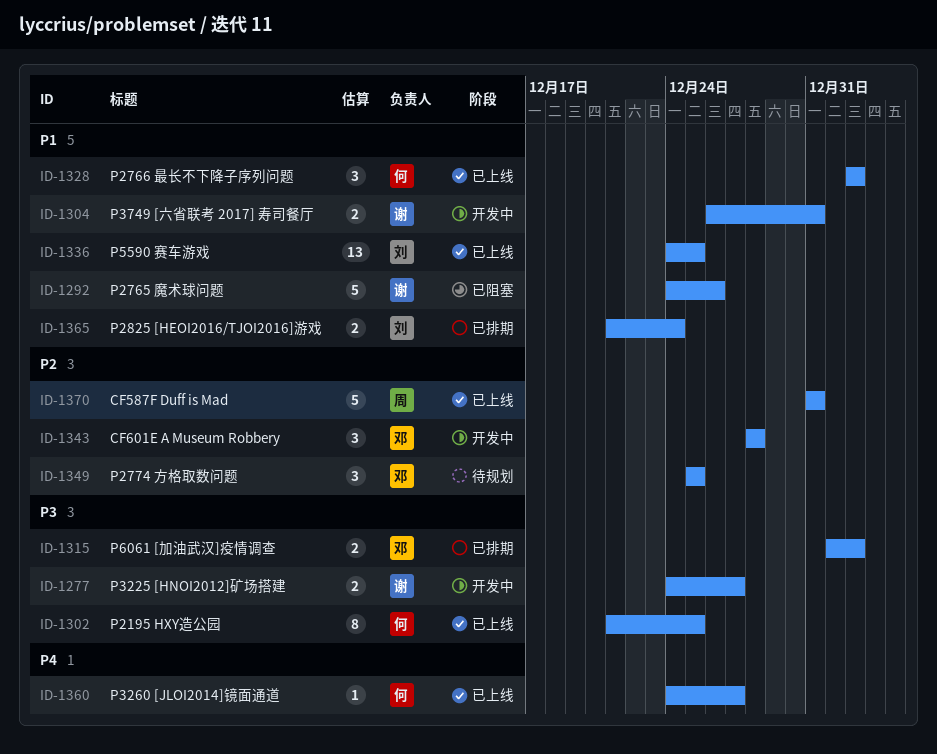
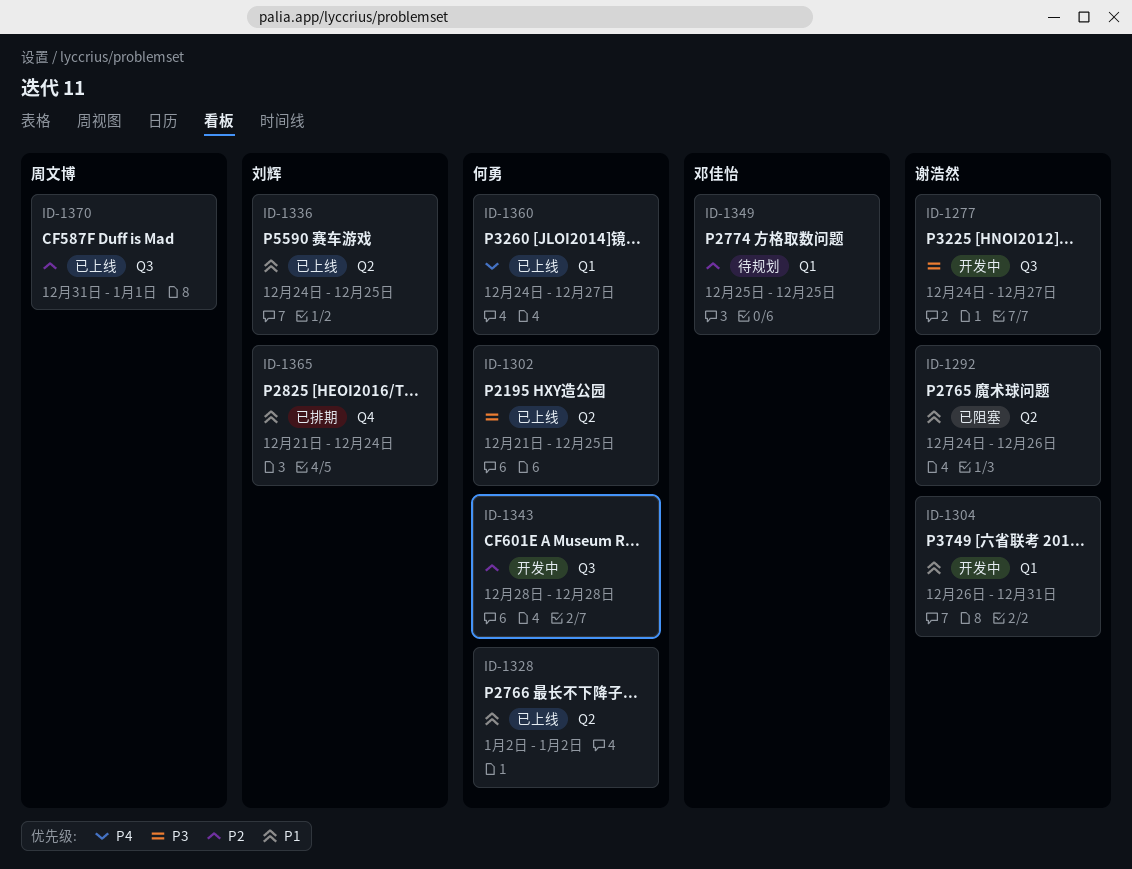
ID-1315: present -> none
ID-1343, owner: 邓佳怡 -> 何勇
ID-1370, due: Dec 31 -> Jan 1

